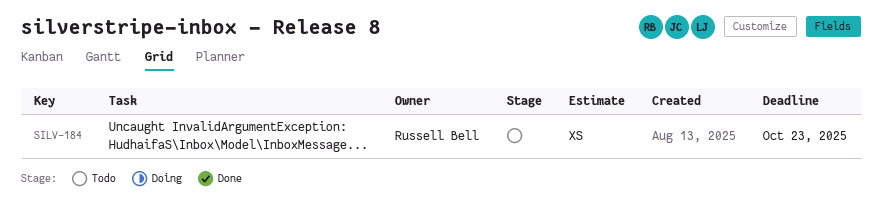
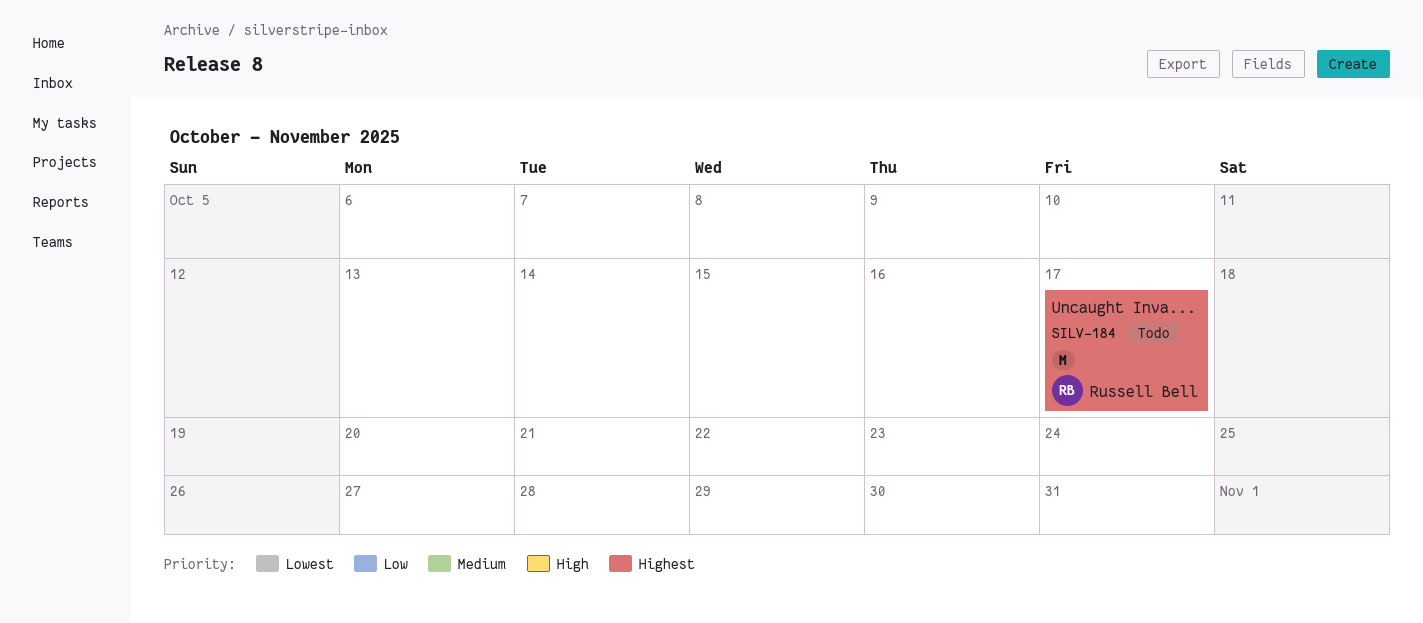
SILV-184, estimate: XS -> M
SILV-184, due: Oct 23 -> Oct 17

